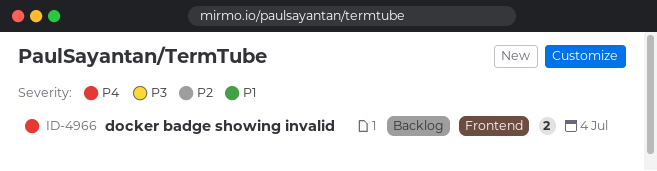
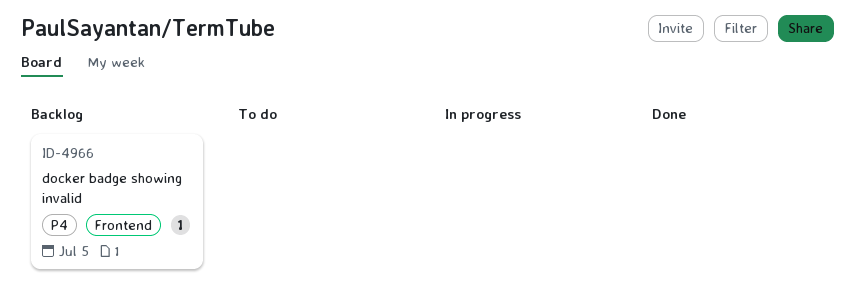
ID-4966, estimate: 2 -> 1
ID-4966, due: Jul 4 -> Jul 5

